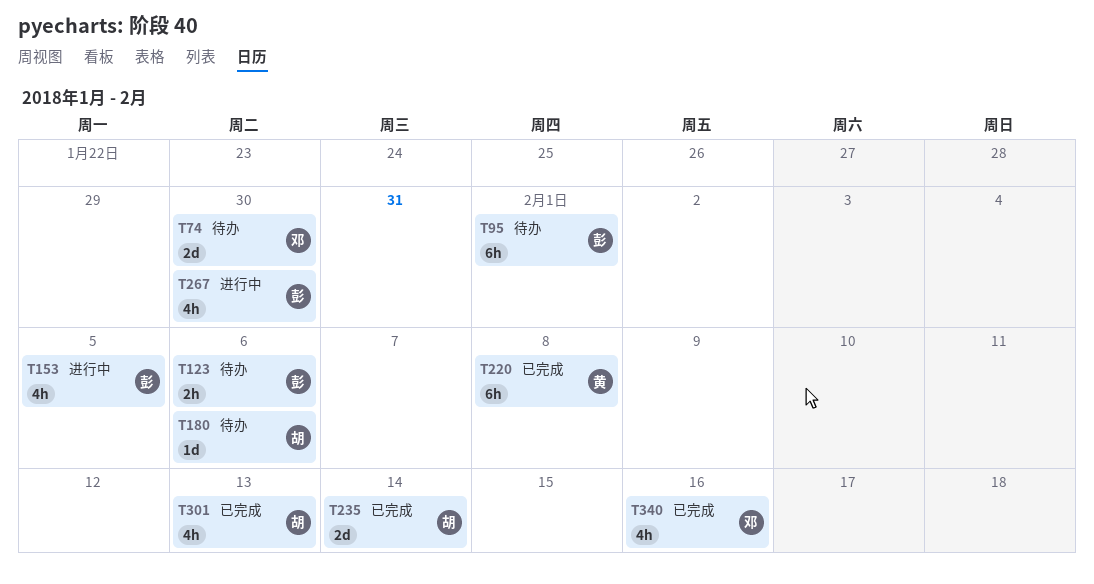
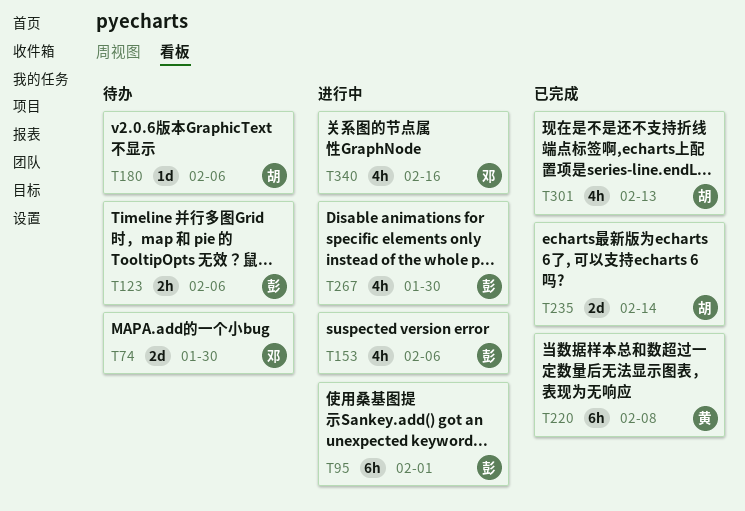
T95, status: 待办 -> 进行中
T153, due: Feb 5 -> Feb 6
T340, status: 已完成 -> 进行中

